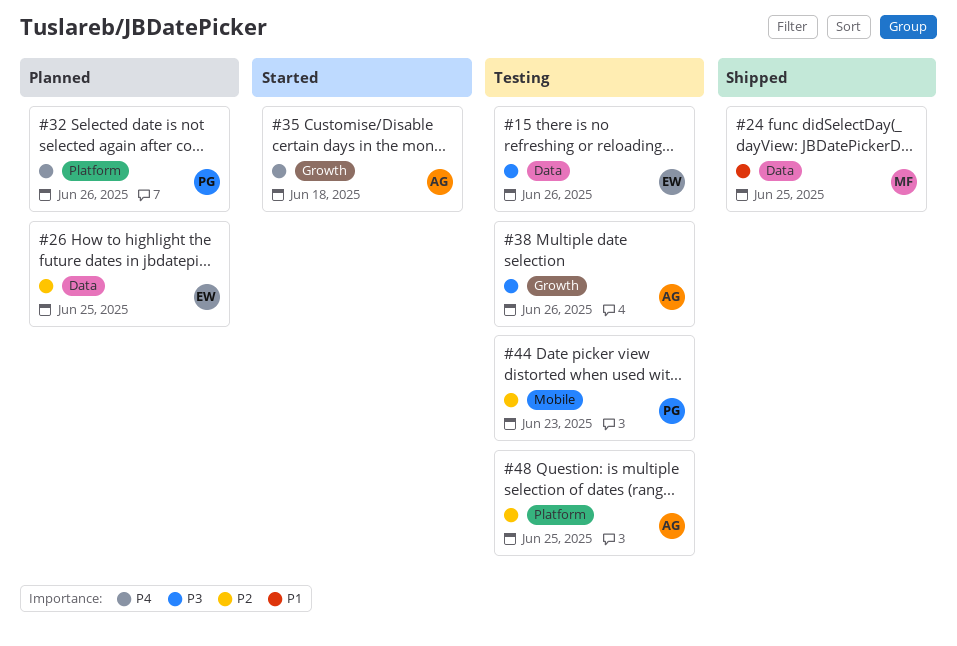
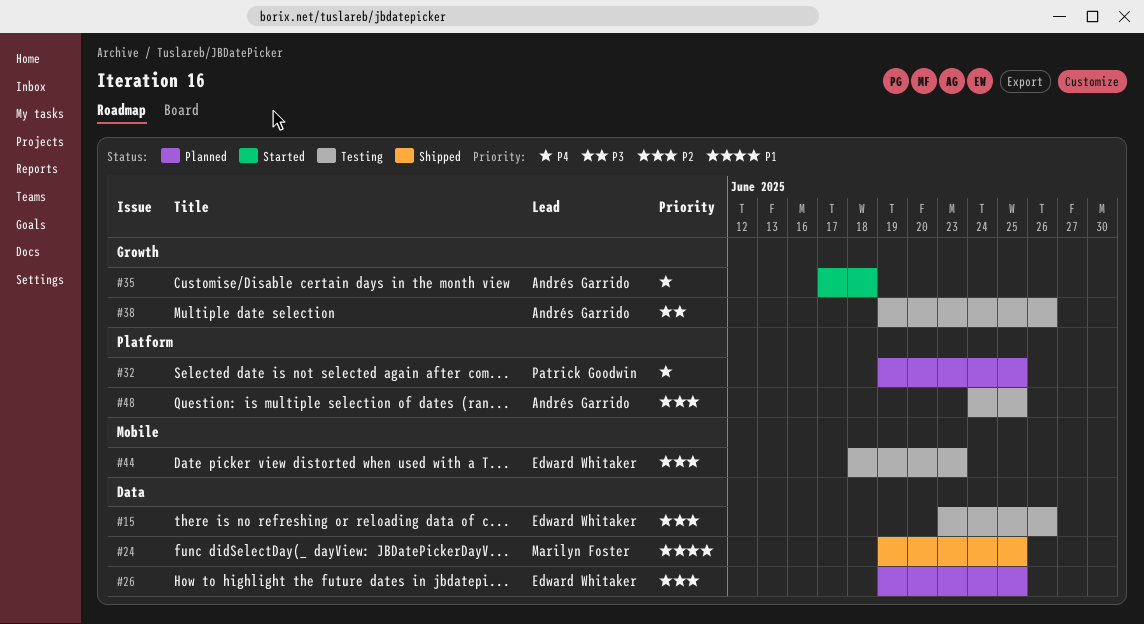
#15, priority: P3 -> P2
#32, due: Jun 26 -> Jun 25
#44, owner: Patrick Goodwin -> Edward Whitaker

